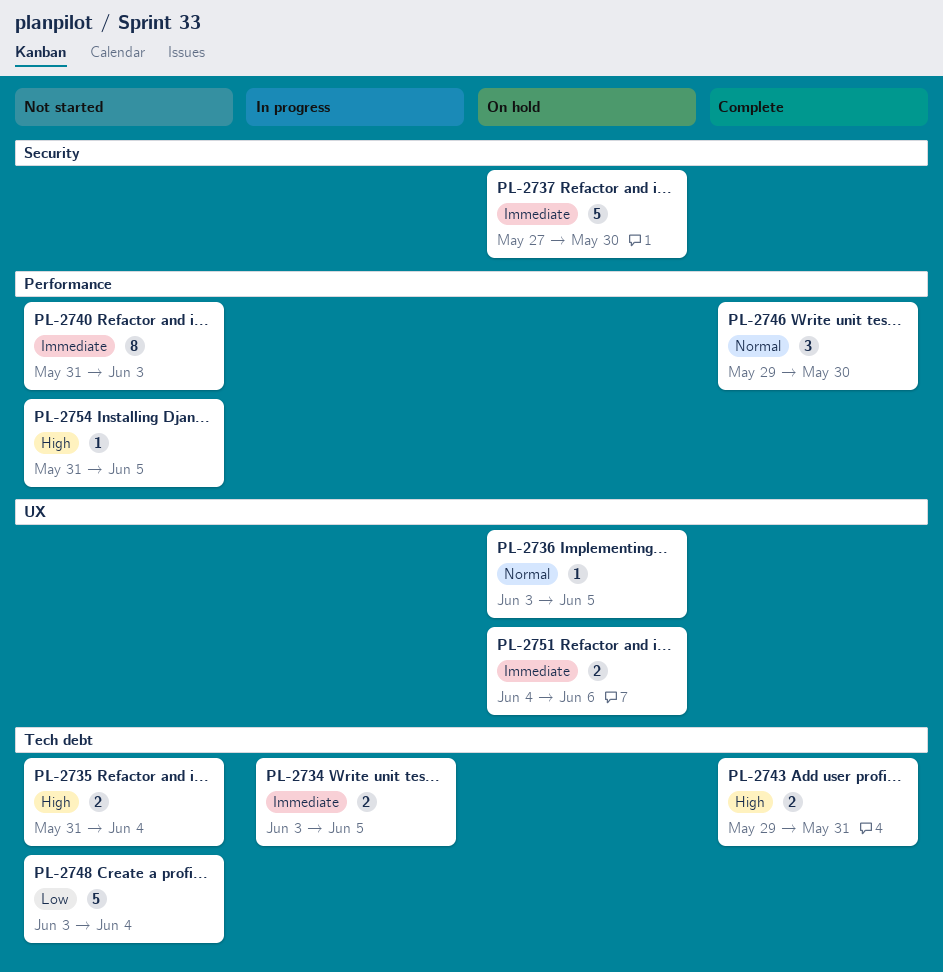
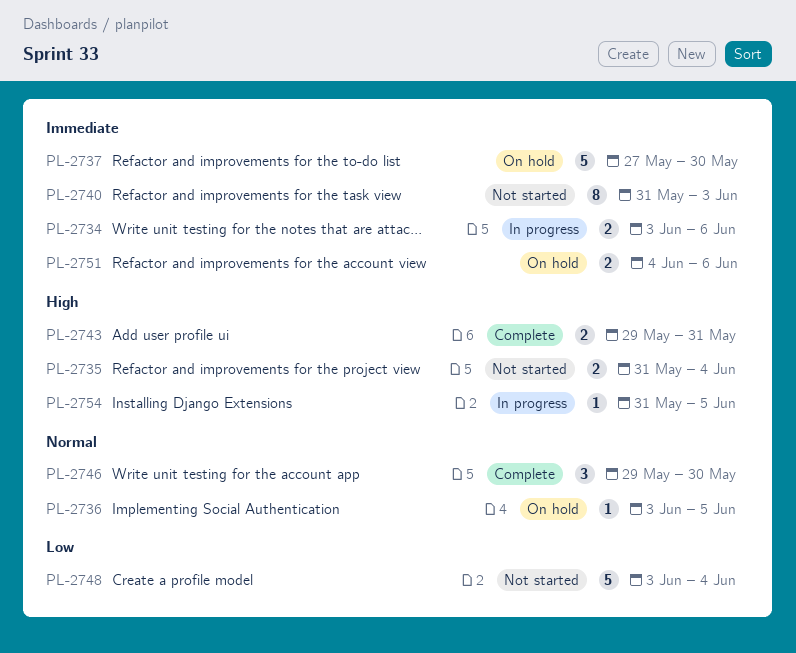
PL-2734, due: Jun 5 -> Jun 6
PL-2754, status: Not started -> In progress

